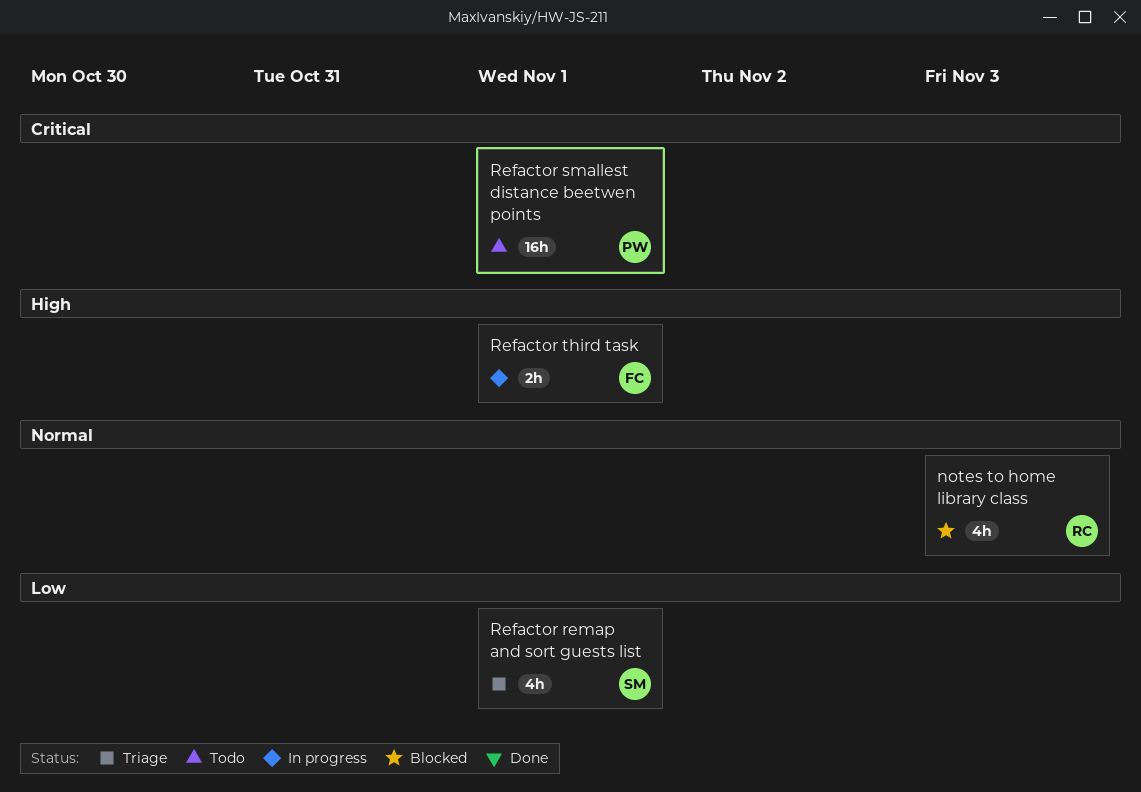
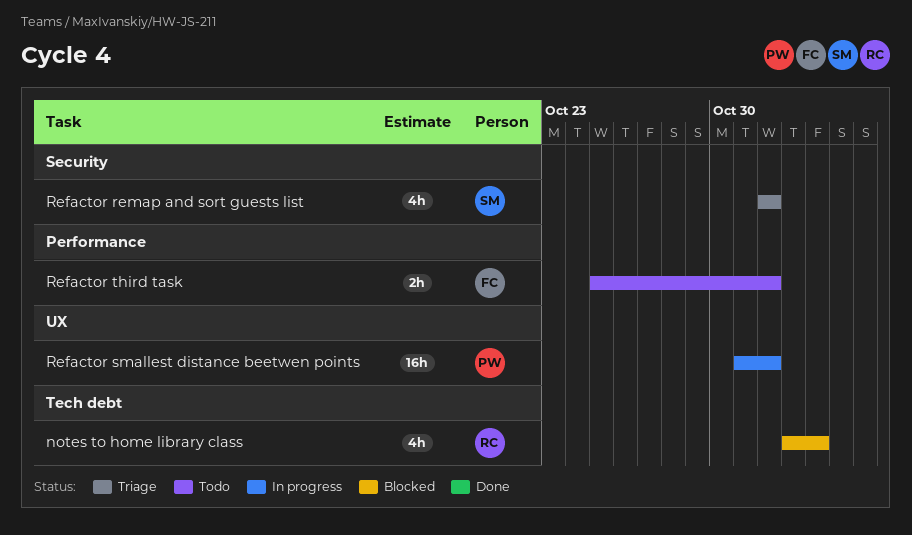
Refactor smallest distance beetwen points, status: Todo -> In progress
Refactor third task, status: In progress -> Todo

